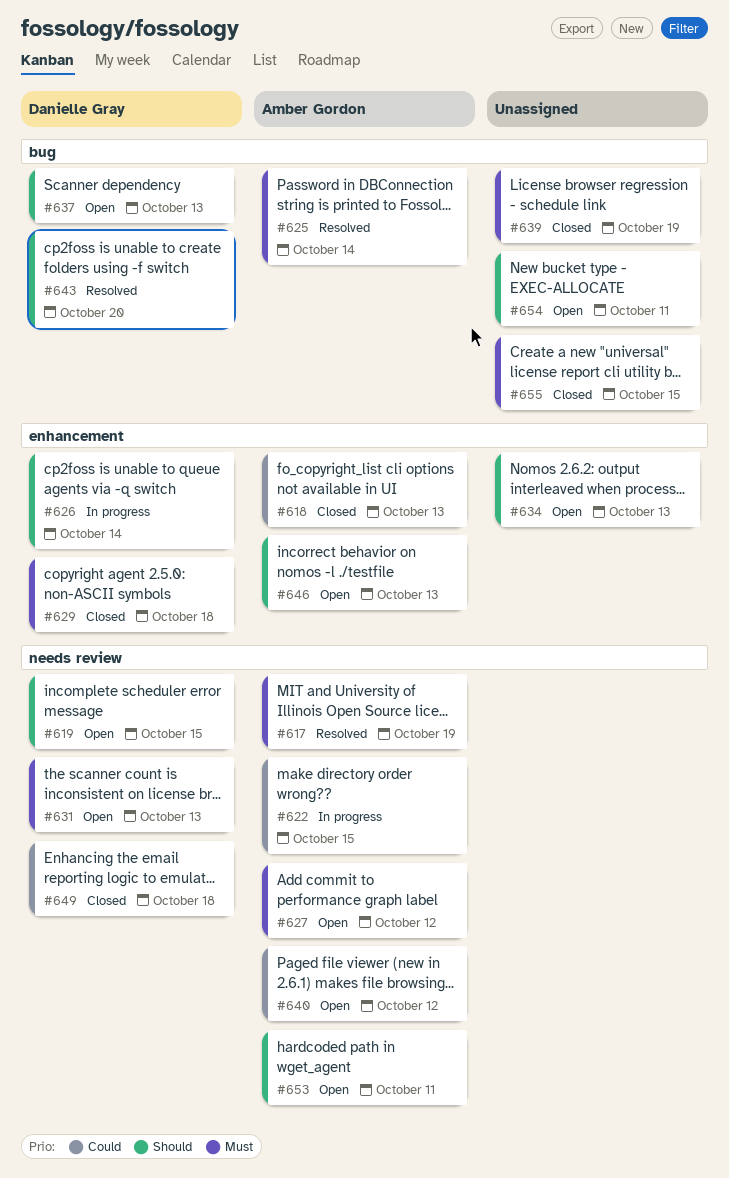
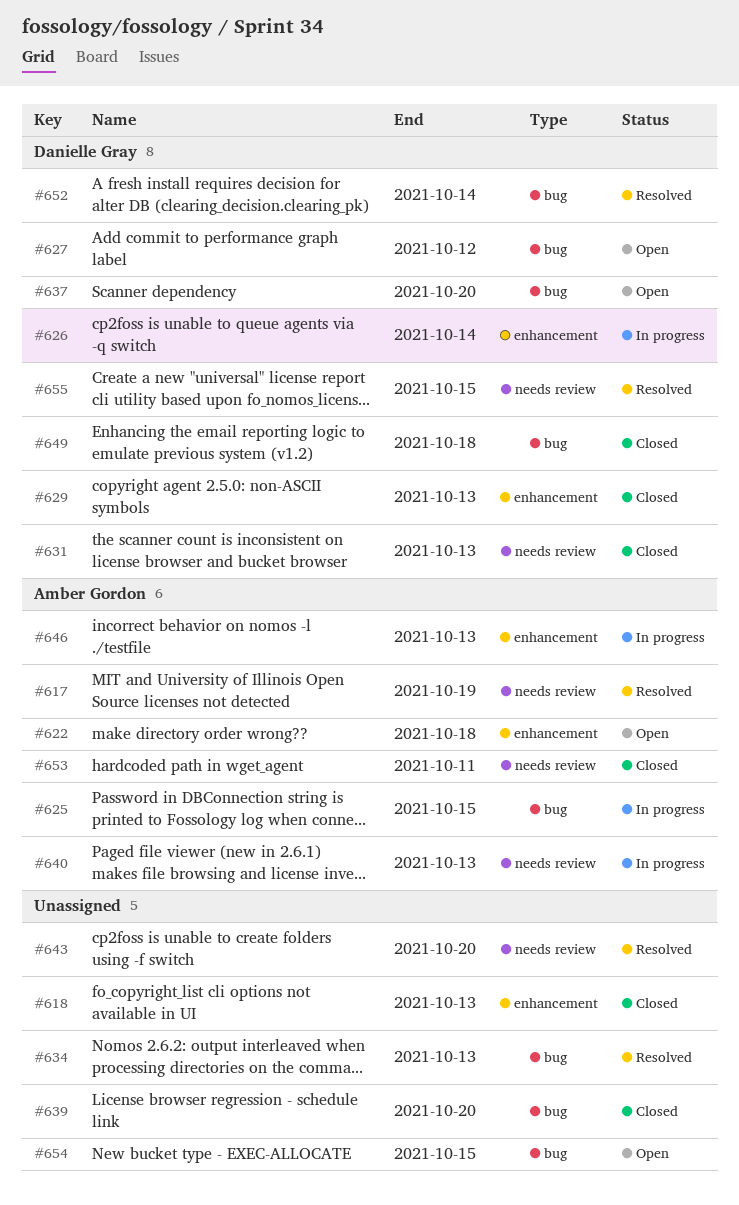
#618, owner: Amber Gordon -> none
#619: present -> none
#622, status: In progress -> Open
#622, label: needs review -> enhancement
#622, due: Oct 15 -> Oct 18
#625, status: Resolved -> In progress
#625, due: Oct 14 -> Oct 15
#627, owner: Amber Gordon -> Danielle Gray
#627, label: needs review -> bug
#629, due: Oct 18 -> Oct 13
#631, status: Open -> Closed
#634, status: Open -> Resolved
#634, label: enhancement -> bug
#637, due: Oct 13 -> Oct 20
#639, due: Oct 19 -> Oct 20
#640, status: Open -> In progress
#640, due: Oct 12 -> Oct 13
#643, owner: Danielle Gray -> none
#643, label: bug -> needs review
#646, status: Open -> In progress
#649, label: needs review -> bug
#652: none -> present
#653, status: Open -> Closed
#654, due: Oct 11 -> Oct 15
#655, status: Closed -> Resolved
#655, owner: none -> Danielle Gray
#655, label: bug -> needs review

